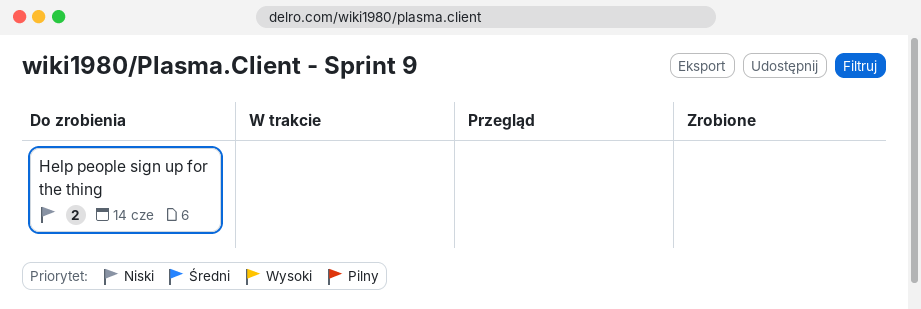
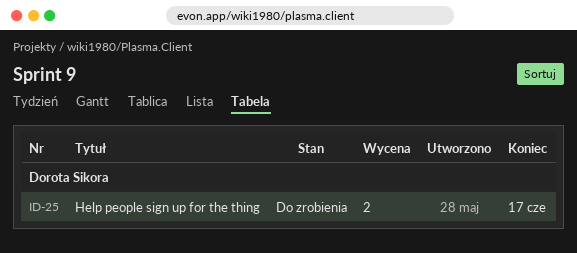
Help people sign up for the thing, due: Jun 14 -> Jun 17

